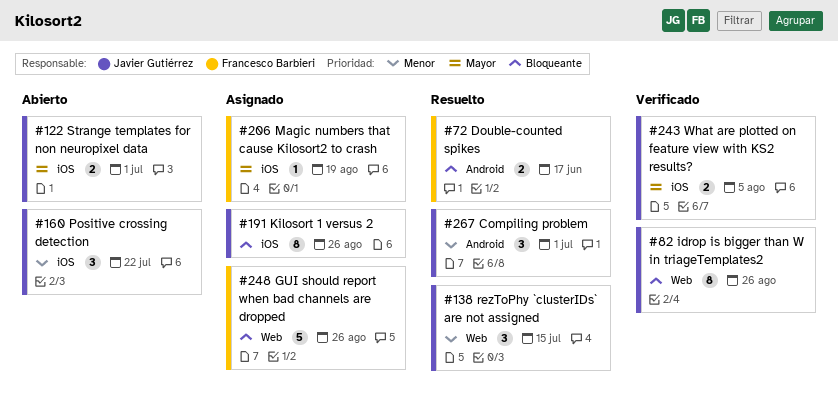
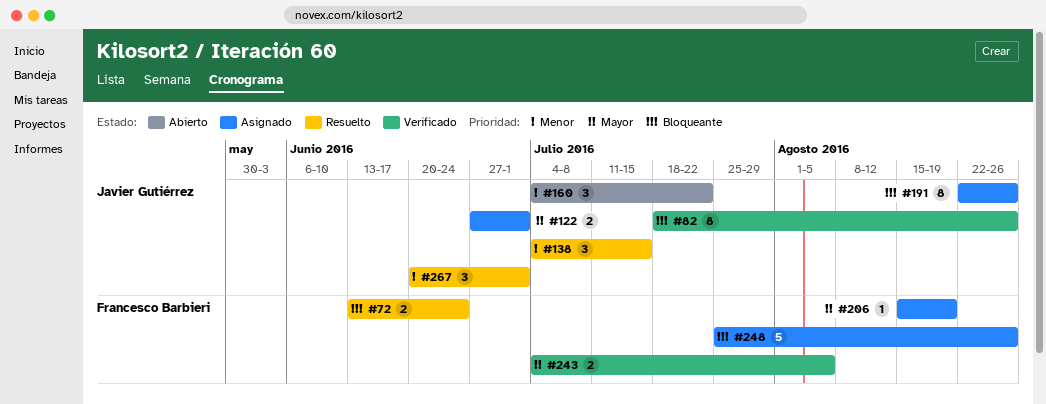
#72, due: Jun 17 -> Jun 24
#122, status: Abierto -> Asignado
#243, owner: Javier Gutiérrez -> Francesco Barbieri

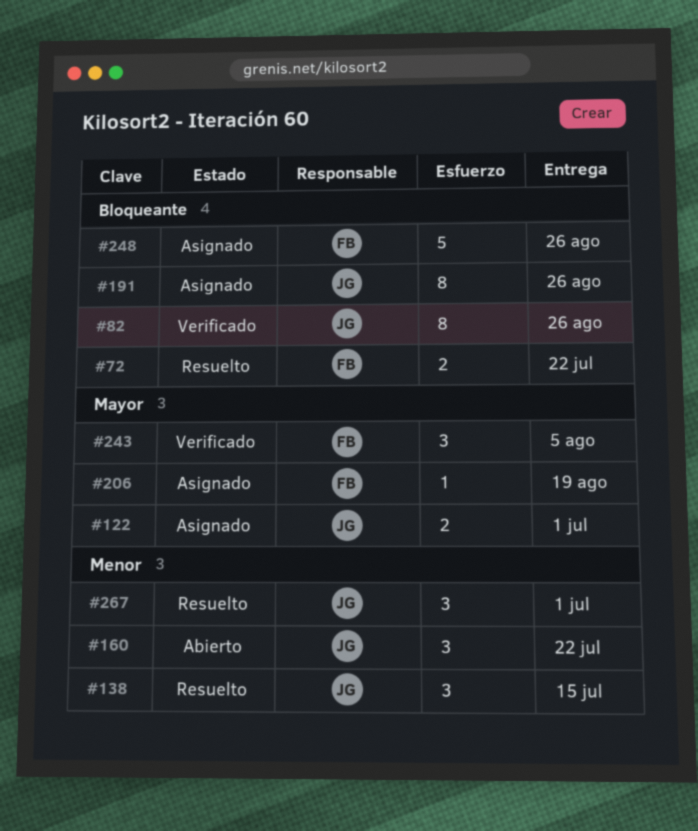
#72, due: Jun 24 -> Jul 22
#243, estimate: 2 -> 3

